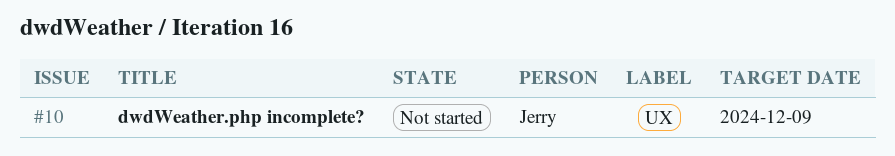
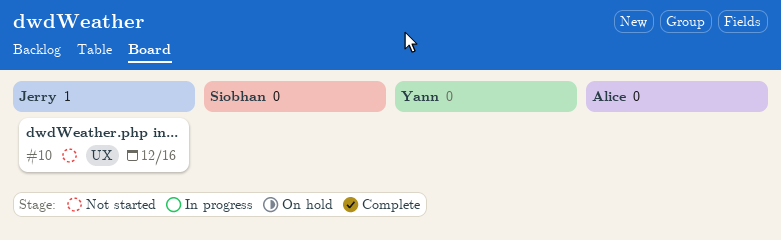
#10, due: Dec 9 -> Dec 16

